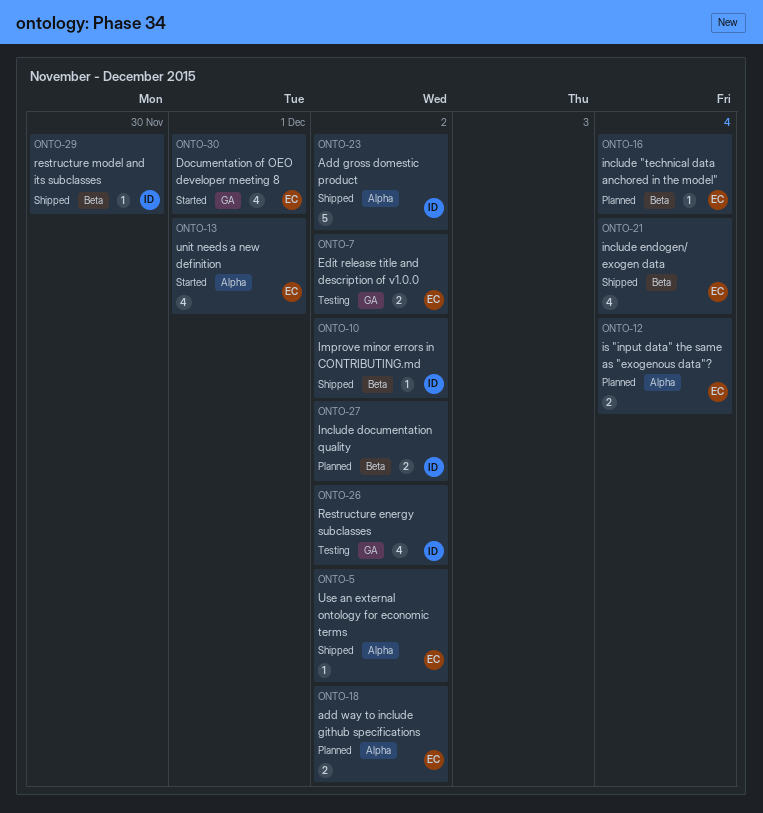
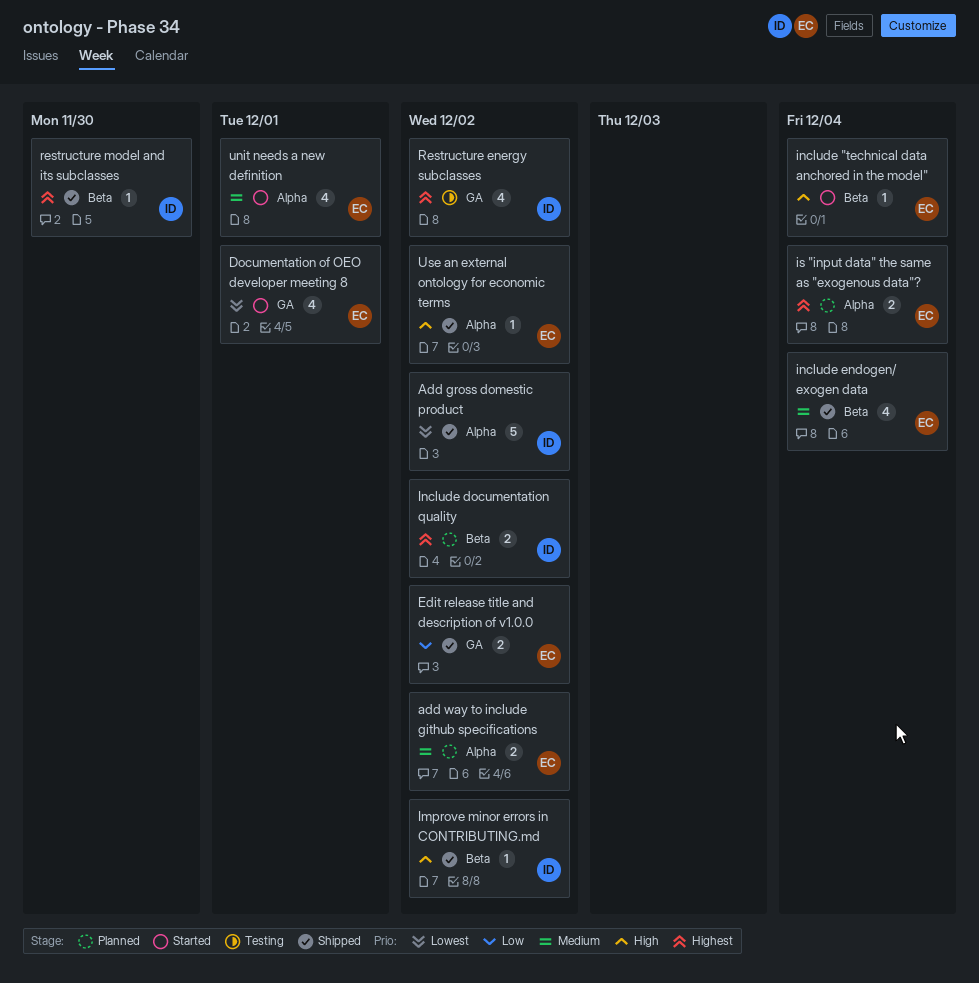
Edit release title and description of v1.0.0, status: Testing -> Shipped
include "technical data anchored in the model", status: Planned -> Started

